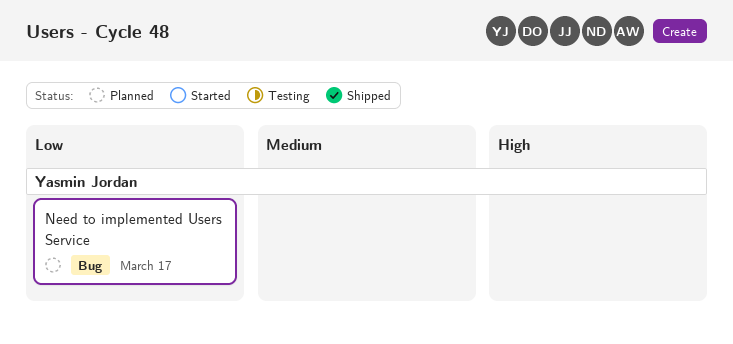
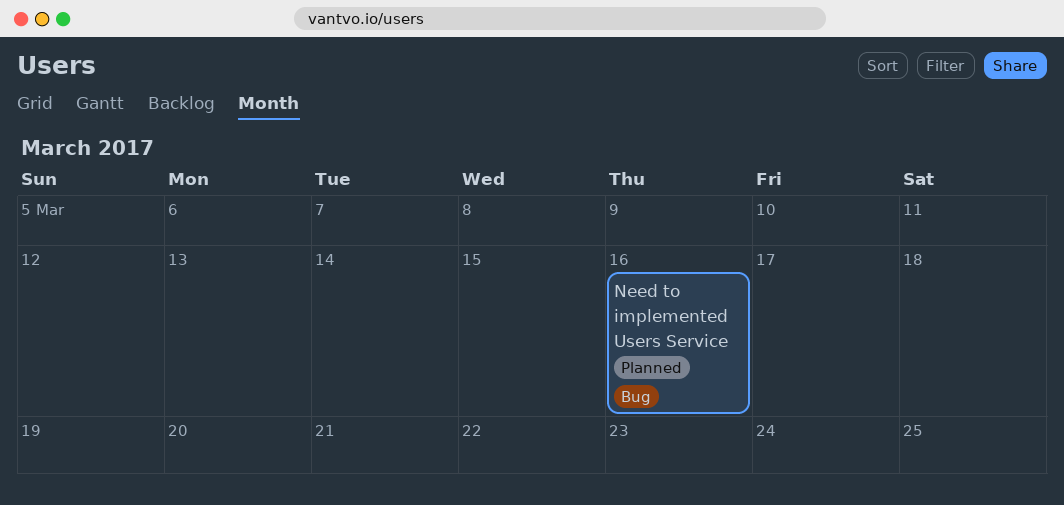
Need to implemented Users Service, due: Mar 17 -> Mar 16

